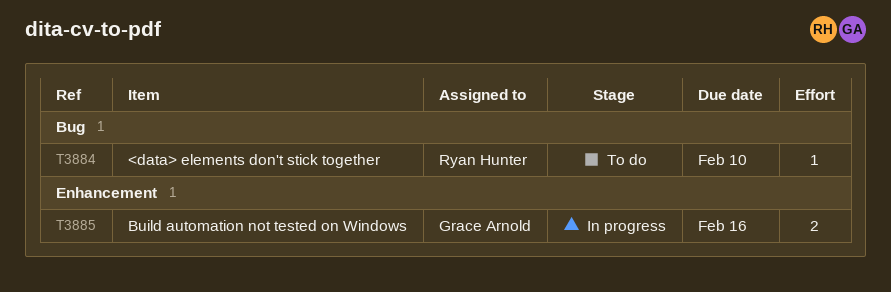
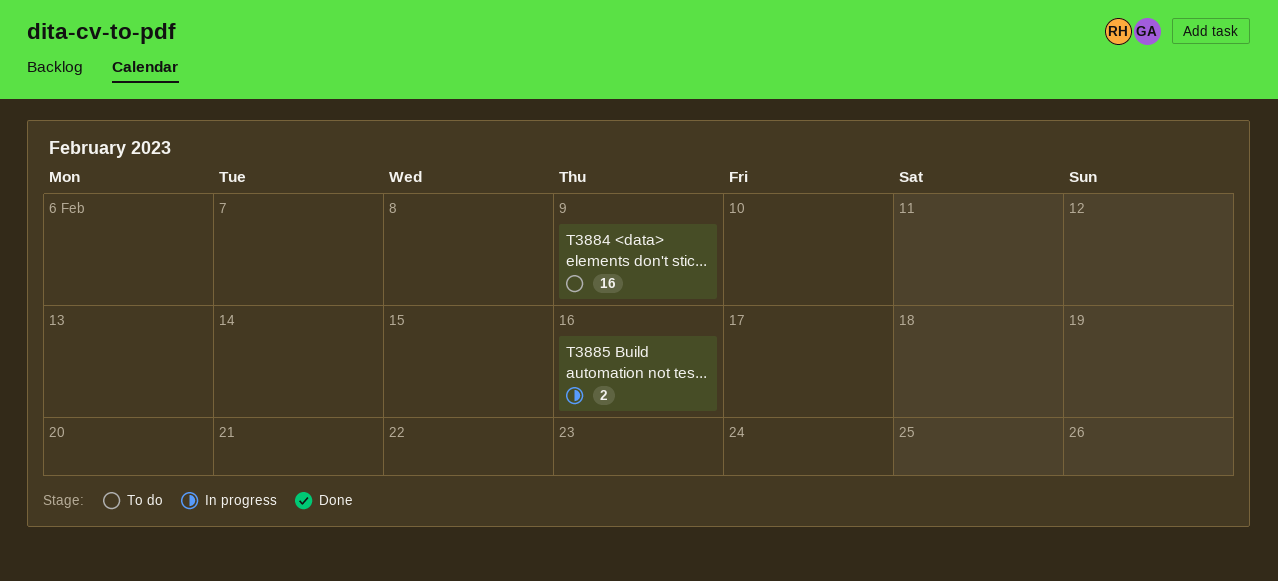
T3884, estimate: 1 -> 16
T3884, due: Feb 10 -> Feb 9

